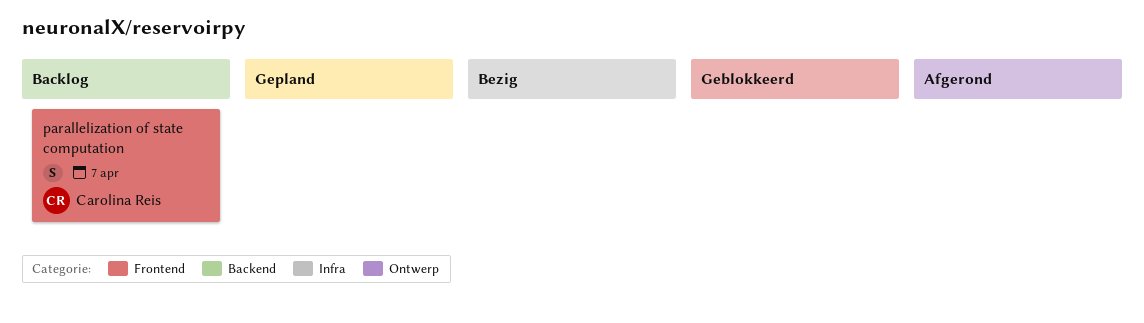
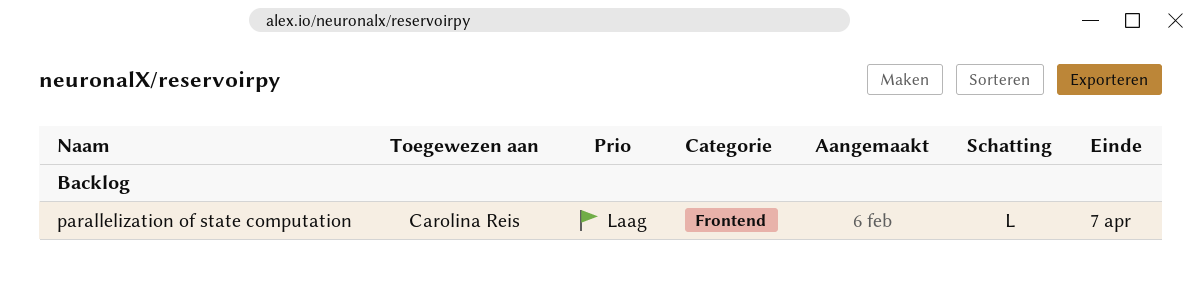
parallelization of state computation, estimate: S -> L

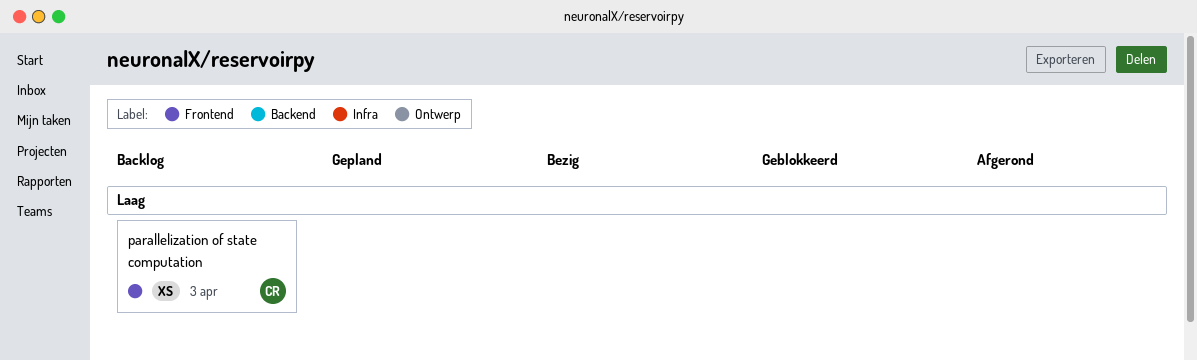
parallelization of state computation, estimate: L -> XS
parallelization of state computation, due: Apr 7 -> Apr 3

